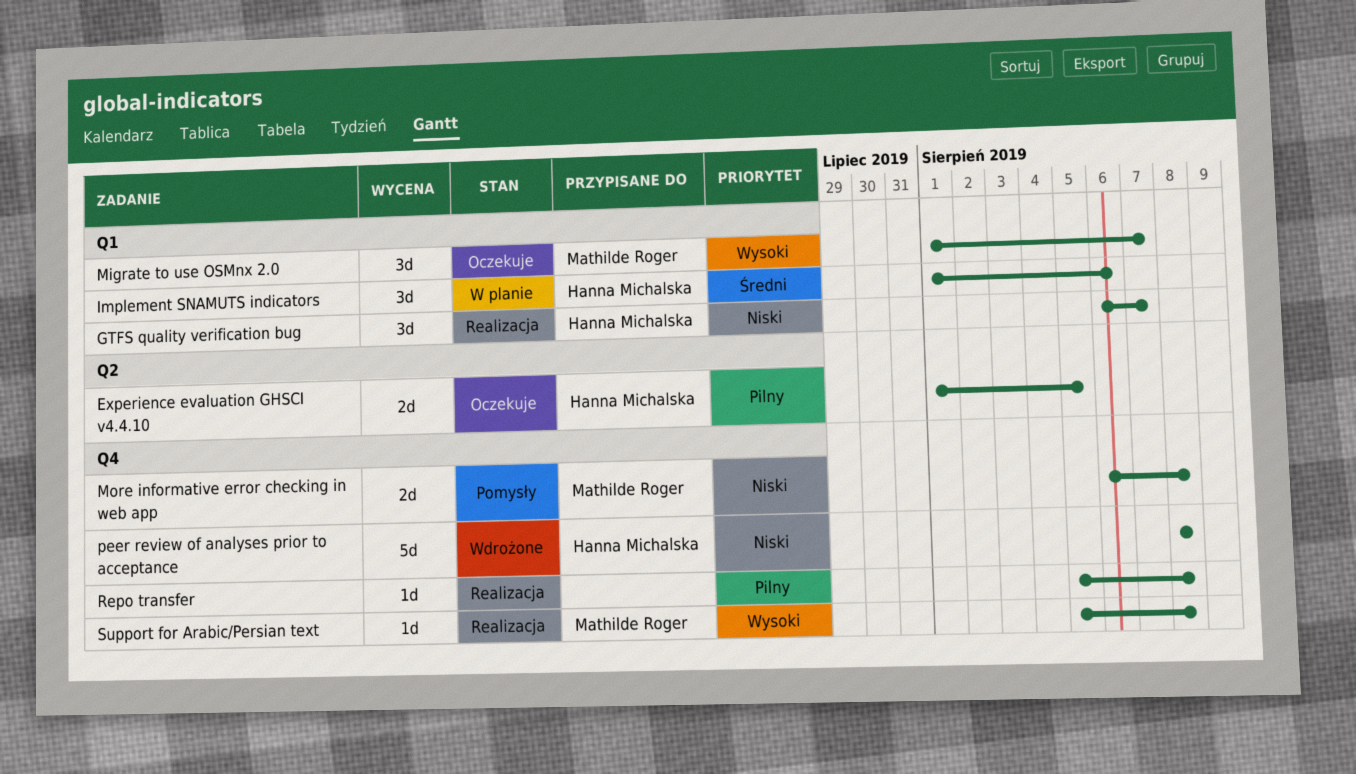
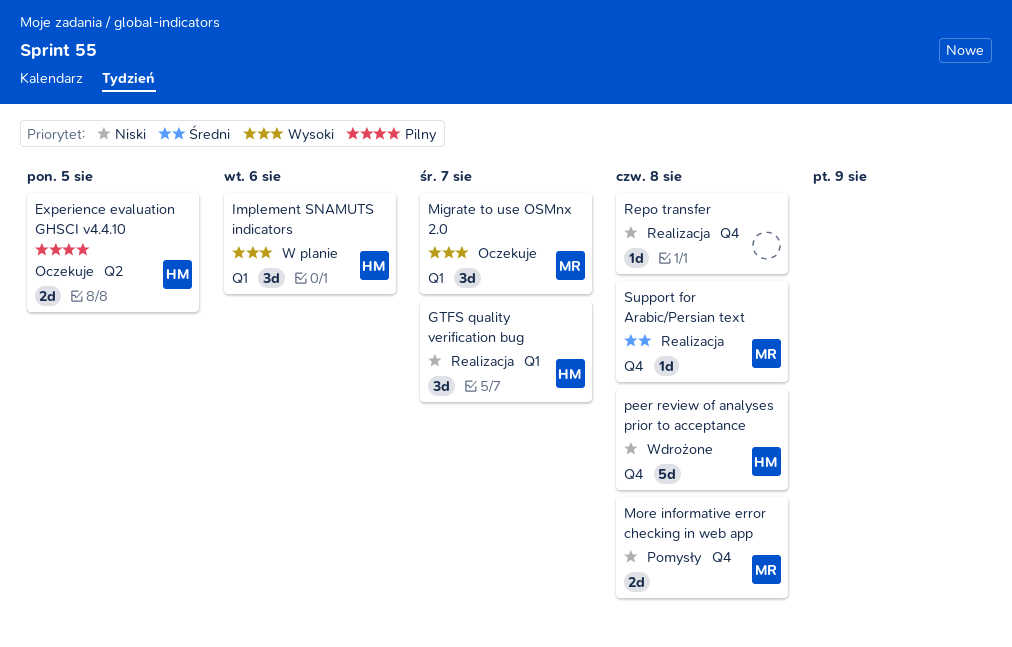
Implement SNAMUTS indicators, priority: Średni -> Wysoki
Repo transfer, priority: Pilny -> Niski
Support for Arabic/Persian text, priority: Wysoki -> Średni

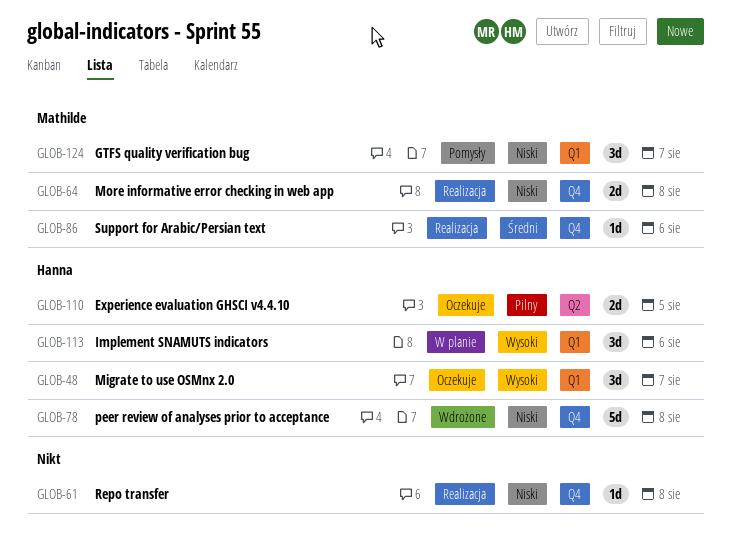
GTFS quality verification bug, status: Realizacja -> Pomysły
GTFS quality verification bug, owner: Hanna -> Mathilde
Migrate to use OSMnx 2.0, owner: Mathilde -> Hanna
More informative error checking in web app, status: Pomysły -> Realizacja
Support for Arabic/Persian text, due: Aug 8 -> Aug 6

